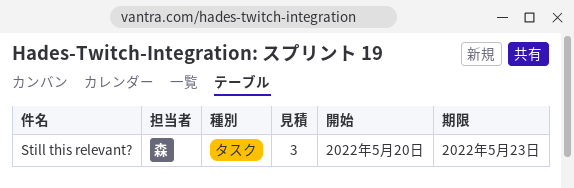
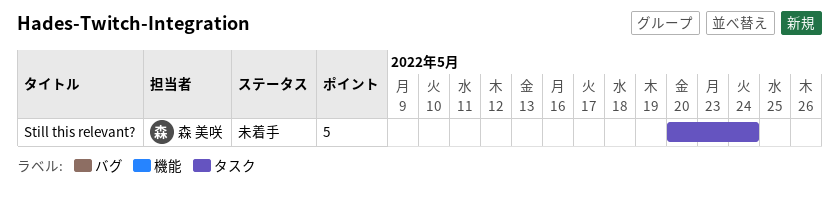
Still this relevant?, estimate: 3 -> 5
Still this relevant?, due: May 23 -> May 24

